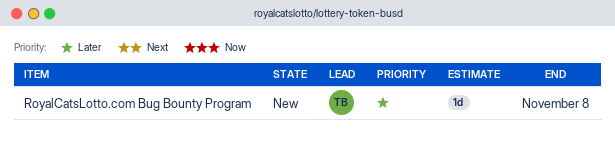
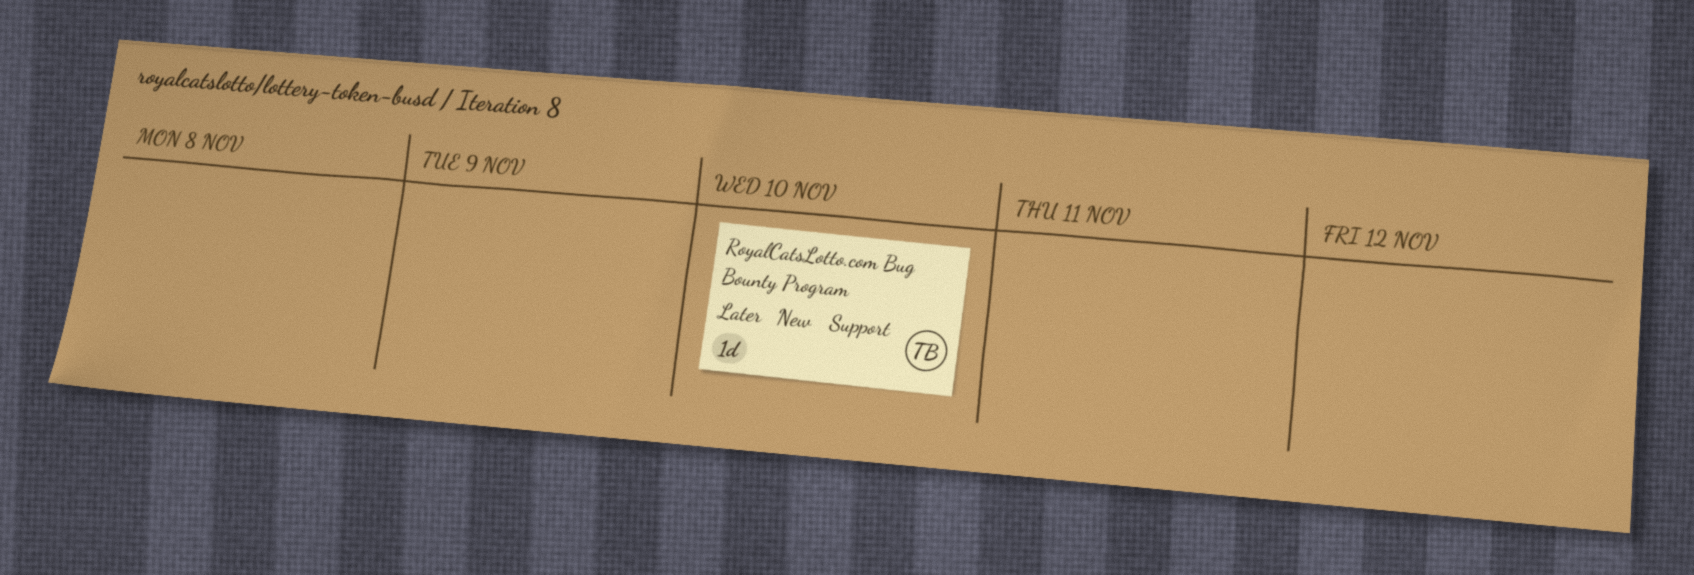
RoyalCatsLotto.com Bug Bounty Program, due: Nov 8 -> Nov 10

